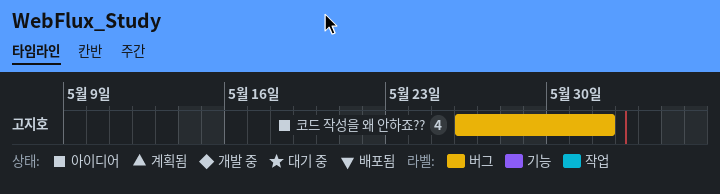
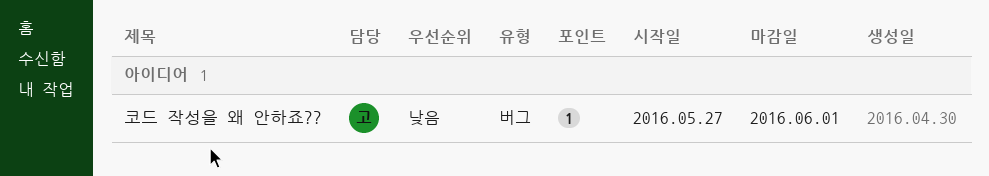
코드 작성을 왜 안하죠??, estimate: 4 -> 1
코드 작성을 왜 안하죠??, start: May 26 -> May 27

